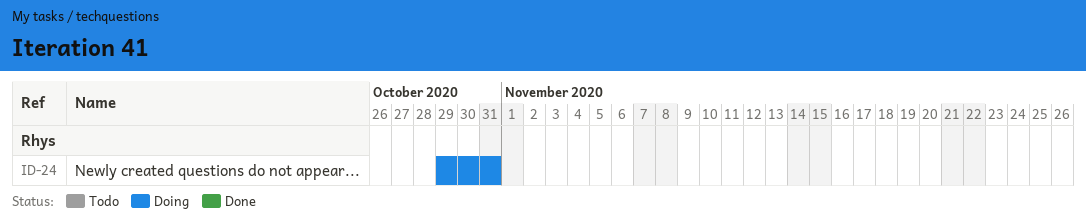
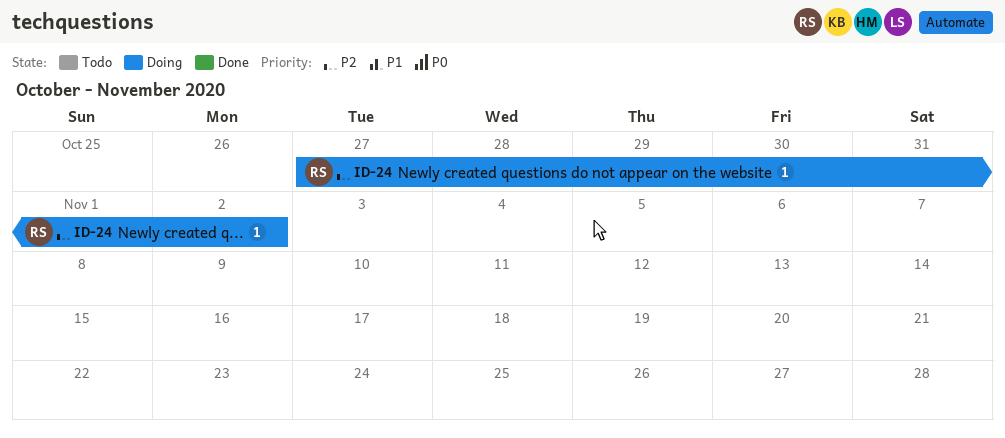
ID-24, start: Oct 29 -> Oct 27
ID-24, due: Oct 31 -> Nov 2

